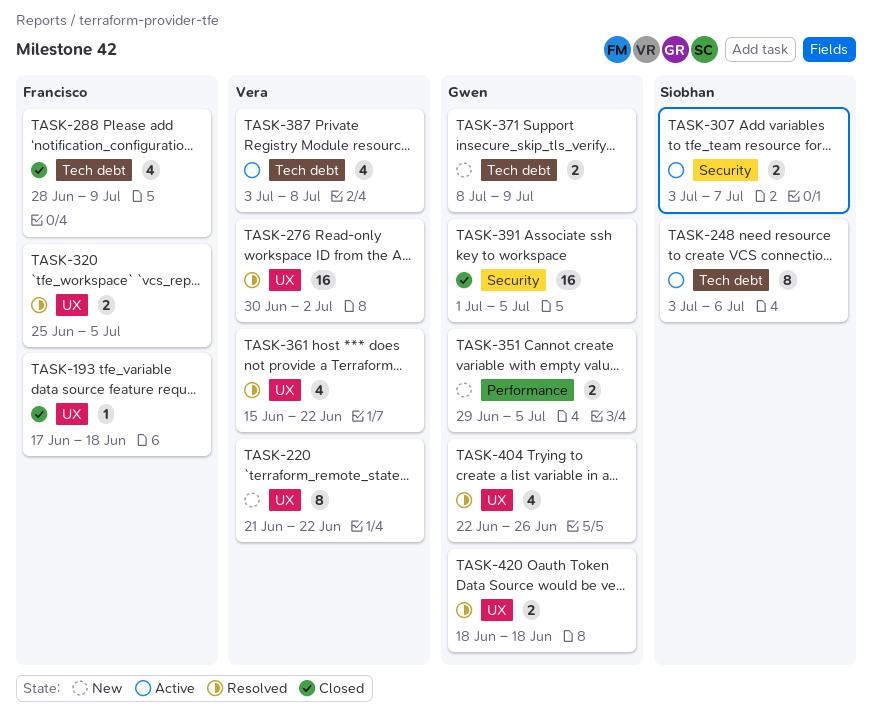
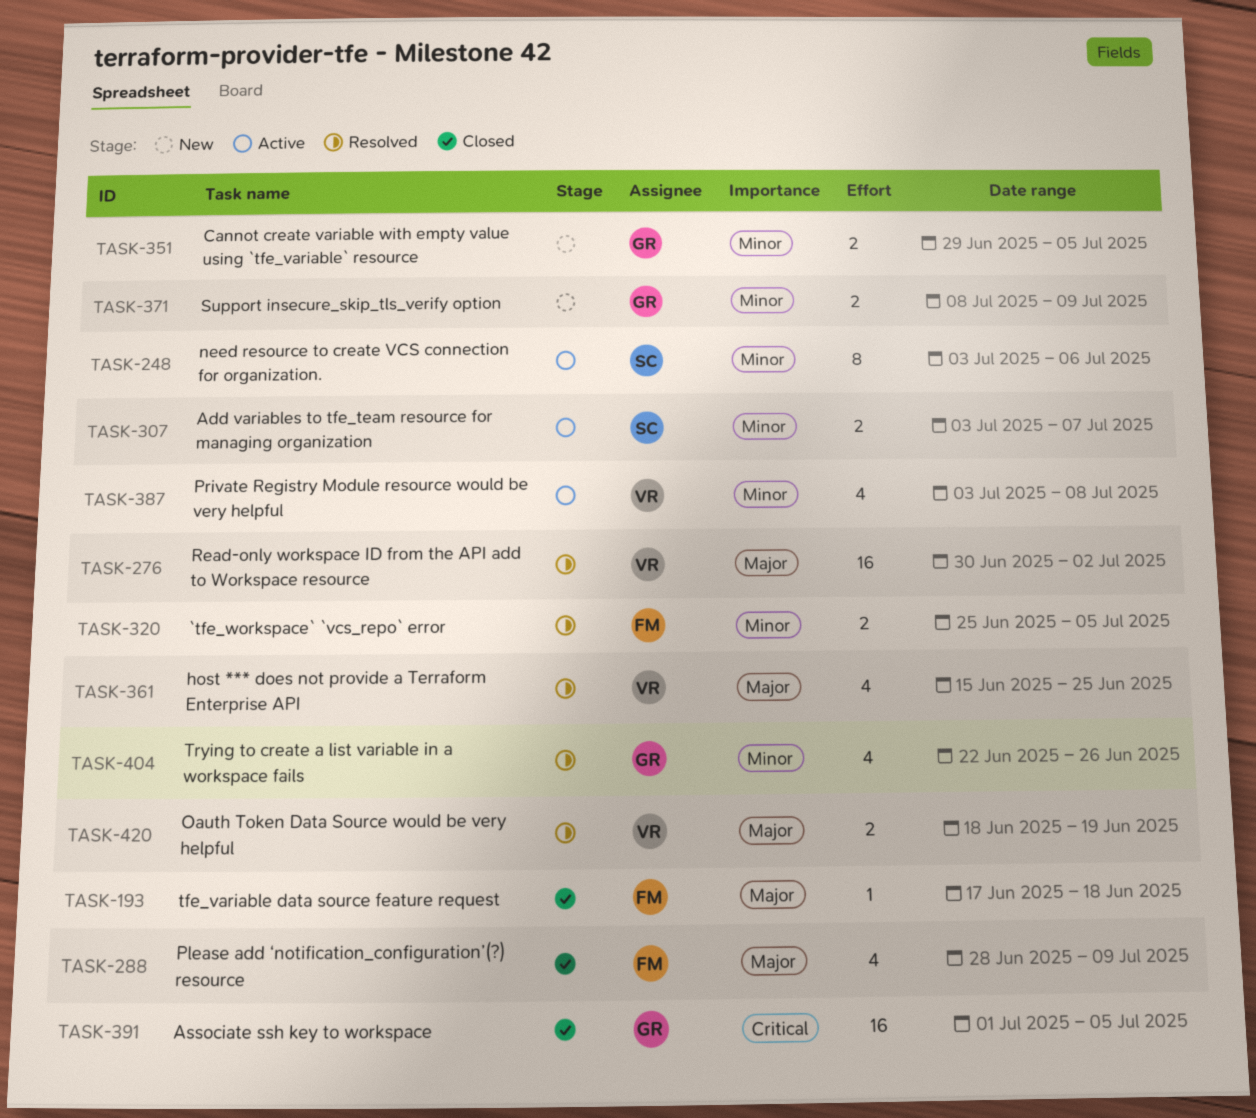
TASK-220: present -> none
TASK-361, due: Jun 22 -> Jun 25
TASK-420, owner: Gwen -> Vera
TASK-420, due: Jun 18 -> Jun 19

